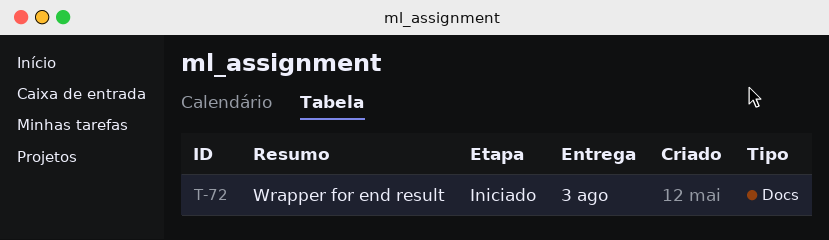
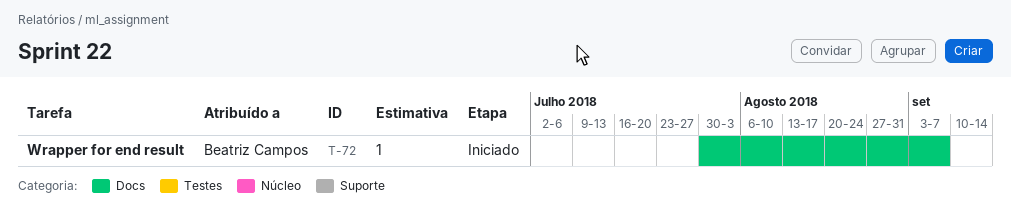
T-72, due: Aug 3 -> Sep 7

